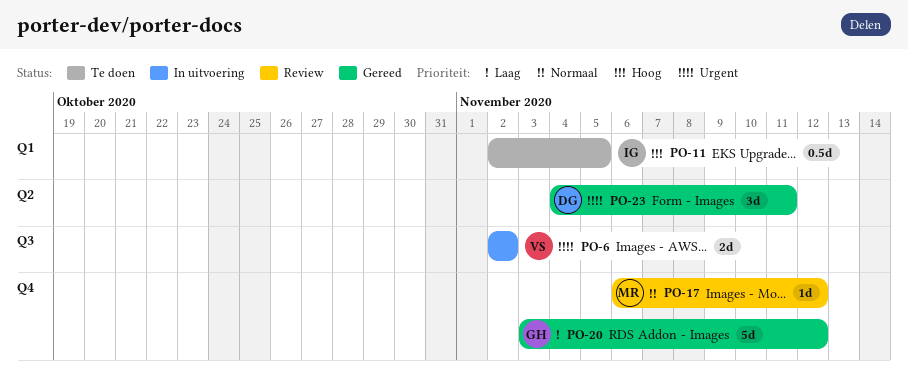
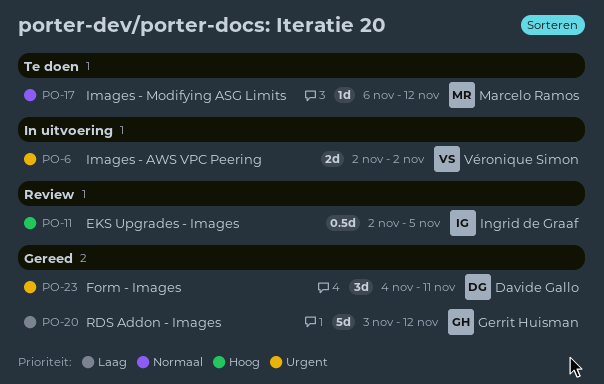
PO-11, status: Te doen -> Review
PO-17, status: Review -> Te doen

